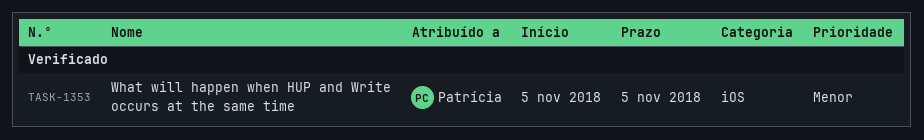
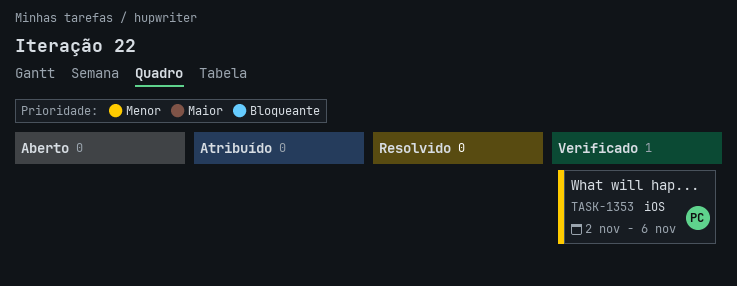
TASK-1353, start: Nov 5 -> Nov 2
TASK-1353, due: Nov 5 -> Nov 6

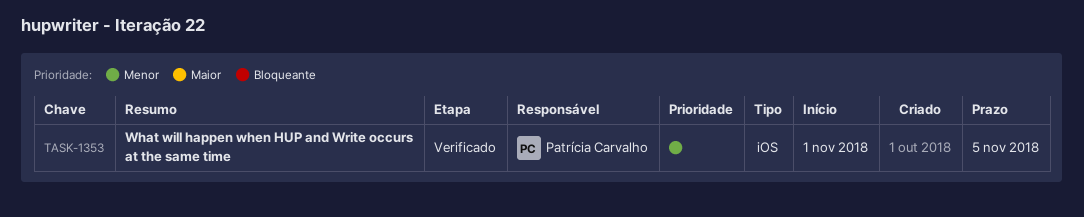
TASK-1353, start: Nov 2 -> Nov 1
TASK-1353, due: Nov 6 -> Nov 5

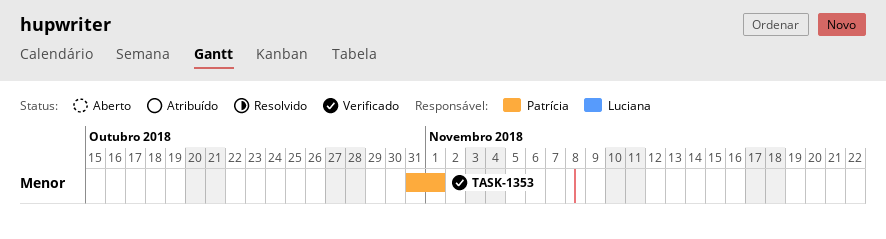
TASK-1353, start: Nov 1 -> Oct 31
TASK-1353, due: Nov 5 -> Nov 1

